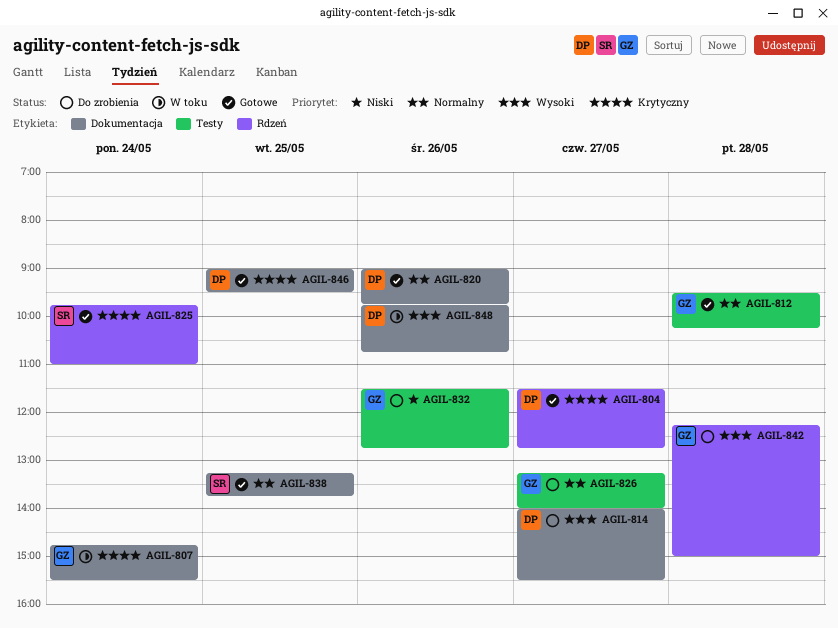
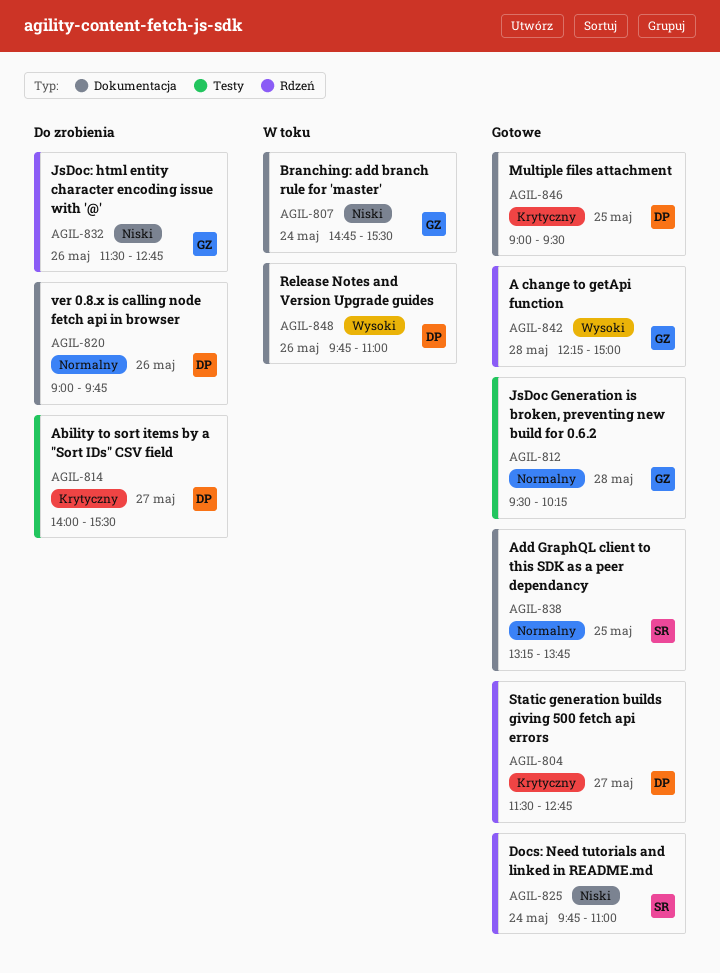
AGIL-807, priority: Krytyczny -> Niski
AGIL-814, priority: Wysoki -> Krytyczny
AGIL-814, label: Dokumentacja -> Testy
AGIL-820, status: Gotowe -> Do zrobienia
AGIL-825, priority: Krytyczny -> Niski
AGIL-826: present -> none
AGIL-832, label: Testy -> Rdzeń
AGIL-842, status: Do zrobienia -> Gotowe
AGIL-848, ends: 10:45 -> 11:00

